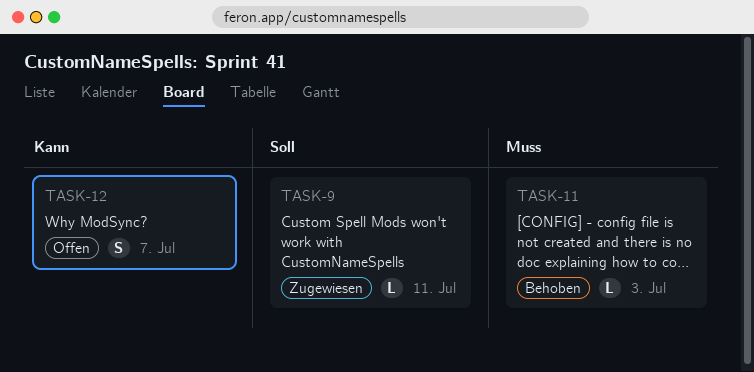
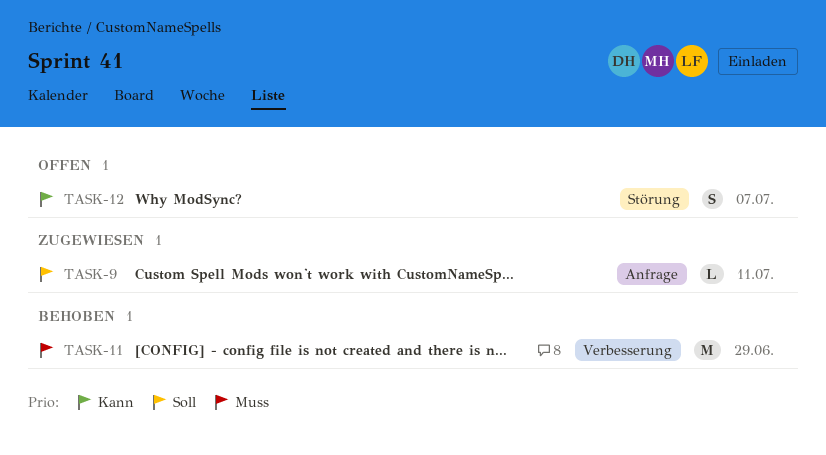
TASK-11, estimate: L -> M
TASK-11, due: Jul 3 -> Jun 29

